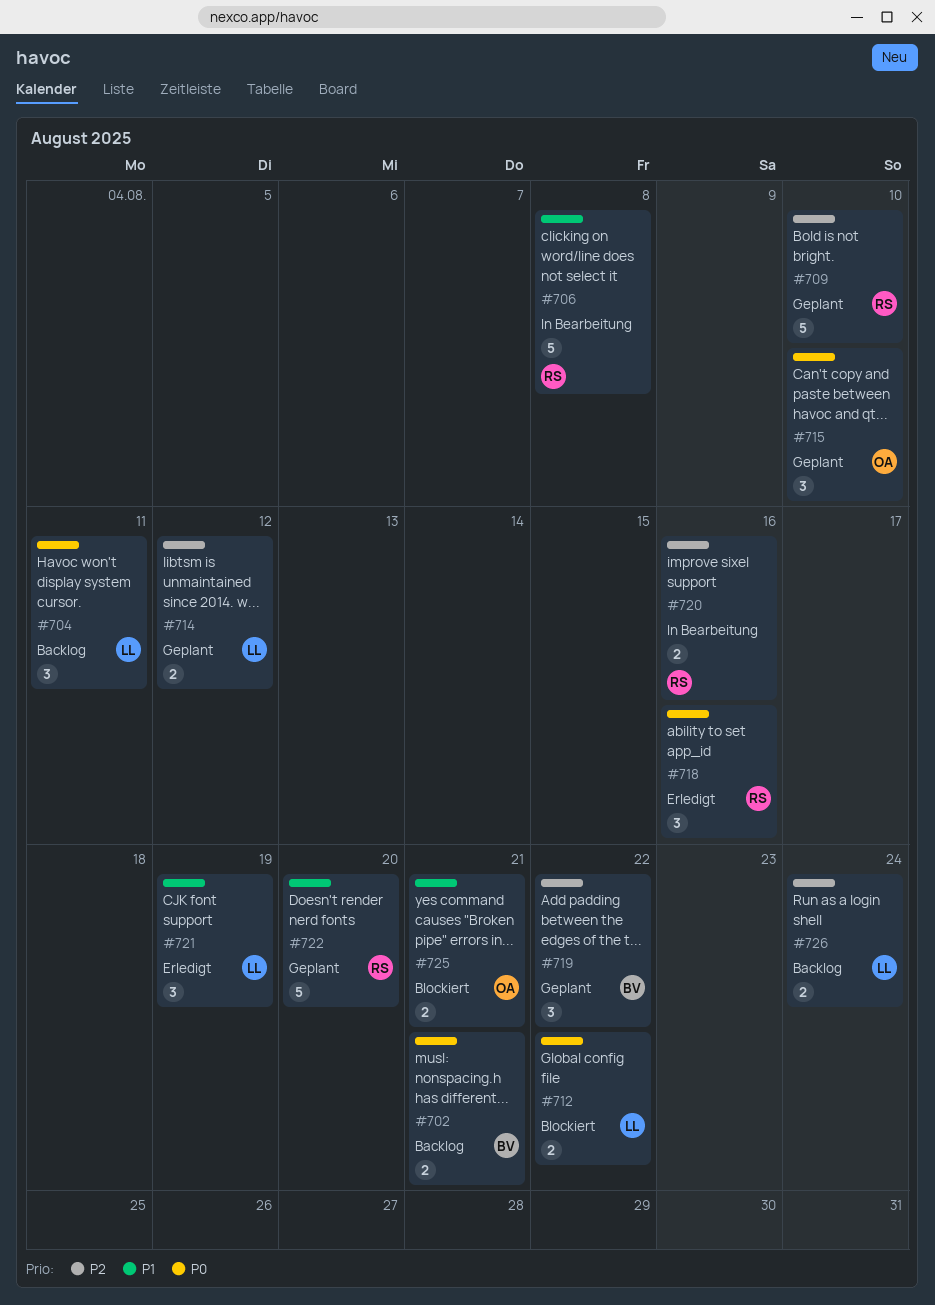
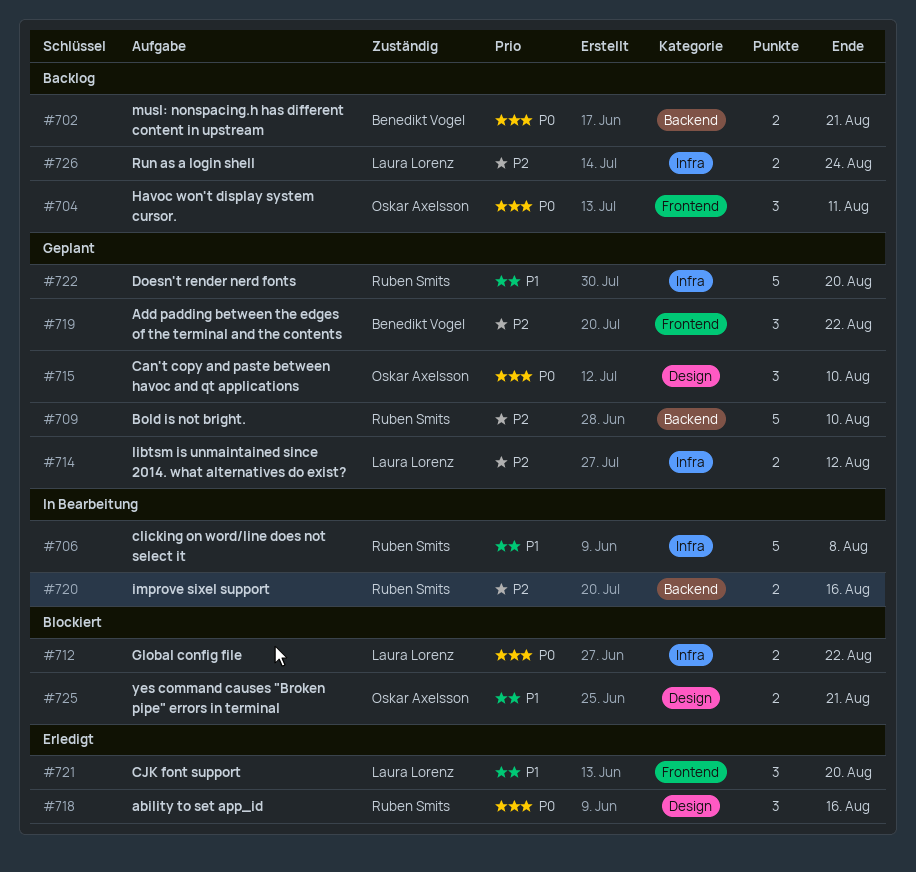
#704, owner: Laura Lorenz -> Oskar Axelsson
#721, due: Aug 19 -> Aug 20

